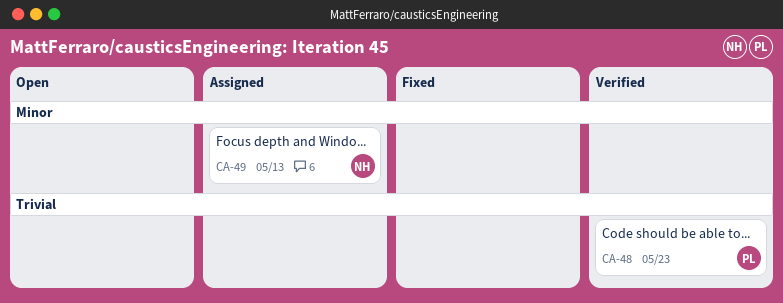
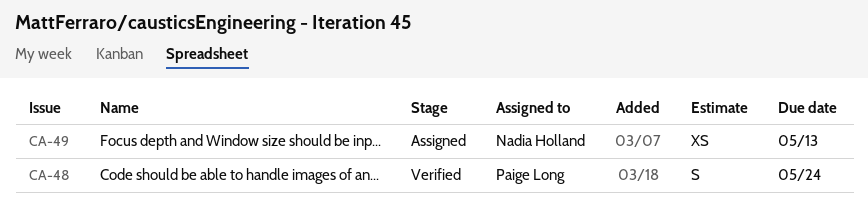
CA-48, due: May 23 -> May 24

